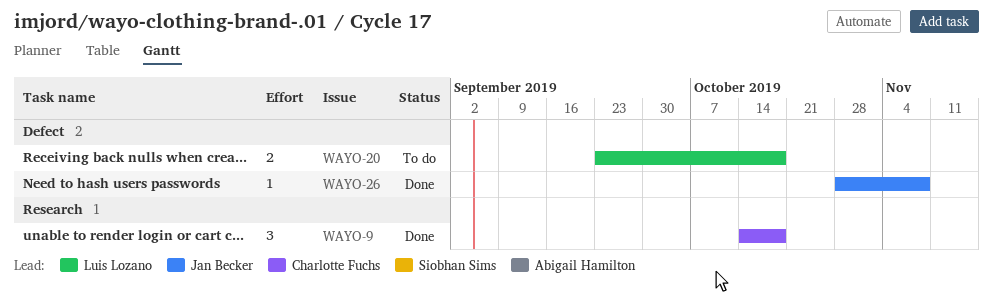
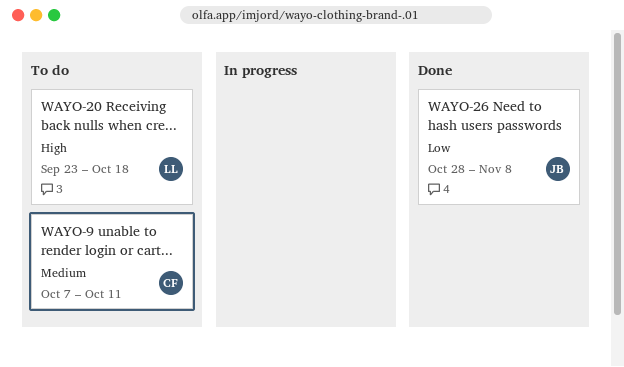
WAYO-9, status: Done -> To do
WAYO-9, start: Oct 14 -> Oct 7
WAYO-9, due: Oct 18 -> Oct 11

